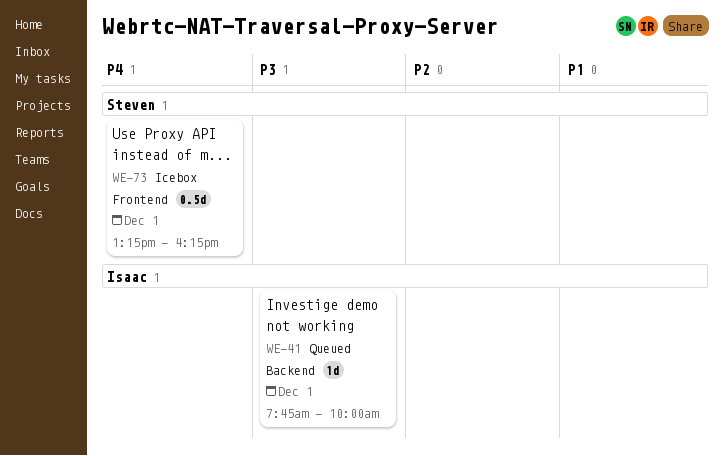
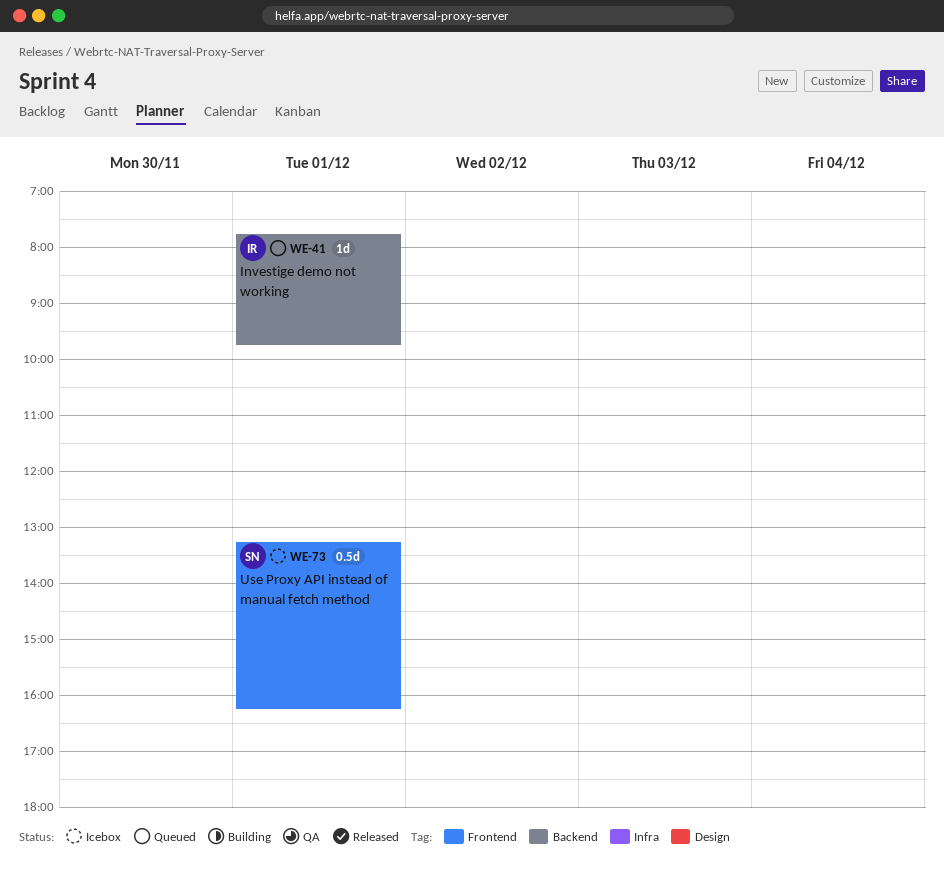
WE-41, ends: 10:00 -> 09:45

